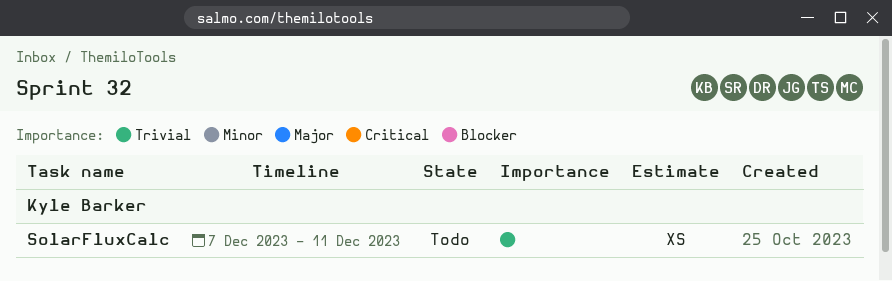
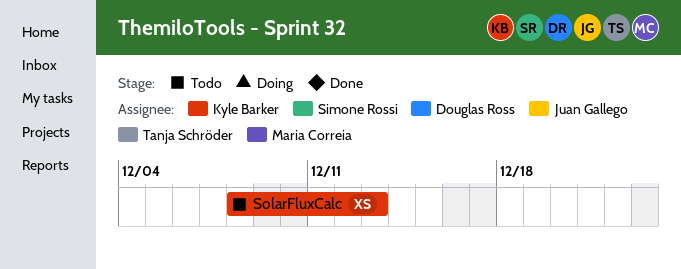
SolarFluxCalc, start: Dec 7 -> Dec 8
SolarFluxCalc, due: Dec 11 -> Dec 13

